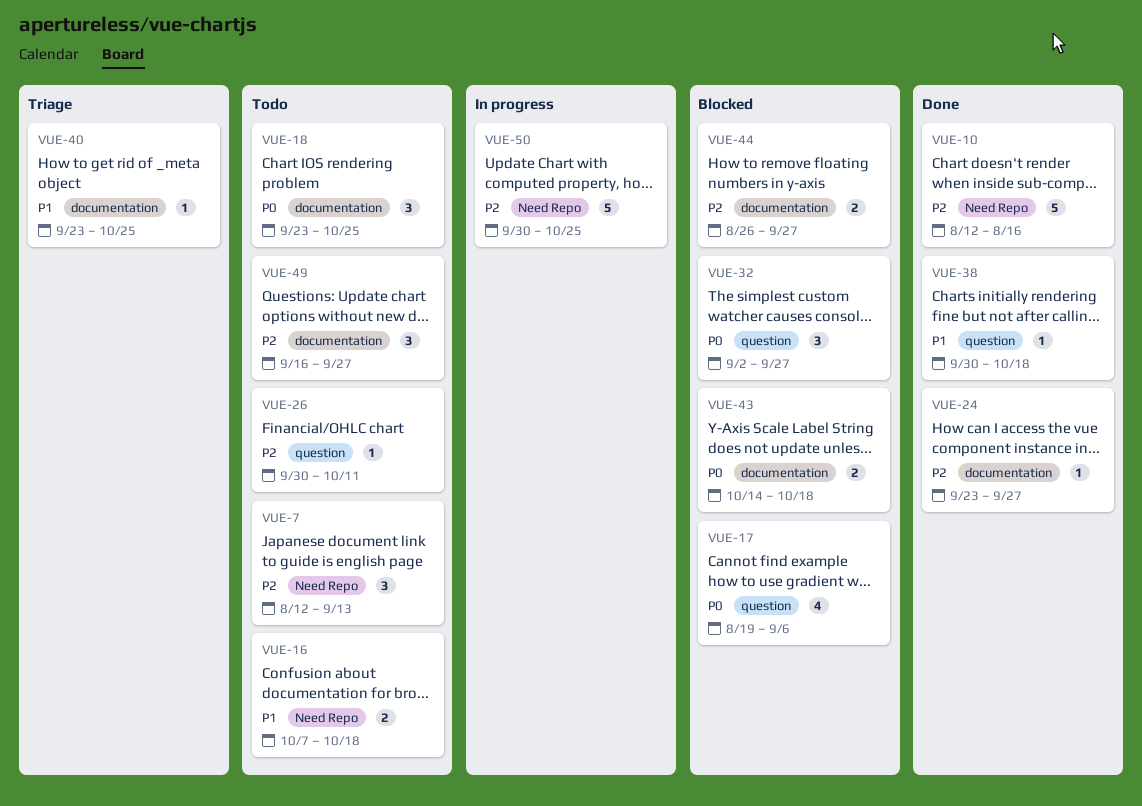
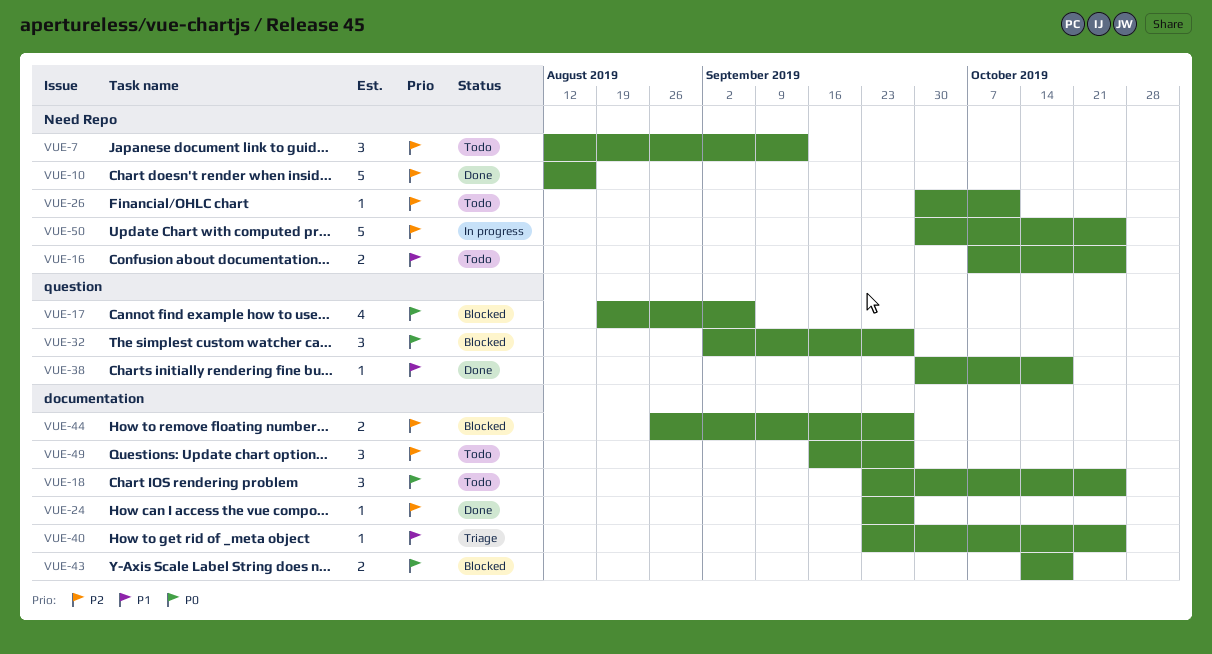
VUE-16, due: Oct 18 -> Oct 25
VUE-26, label: question -> Need Repo

